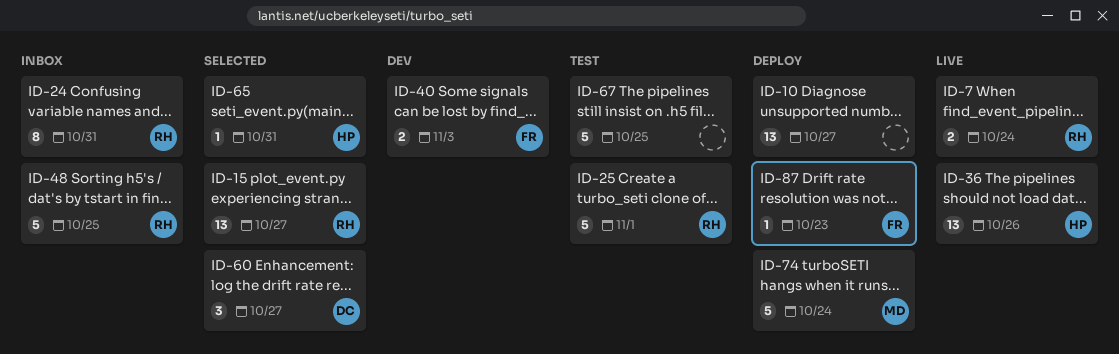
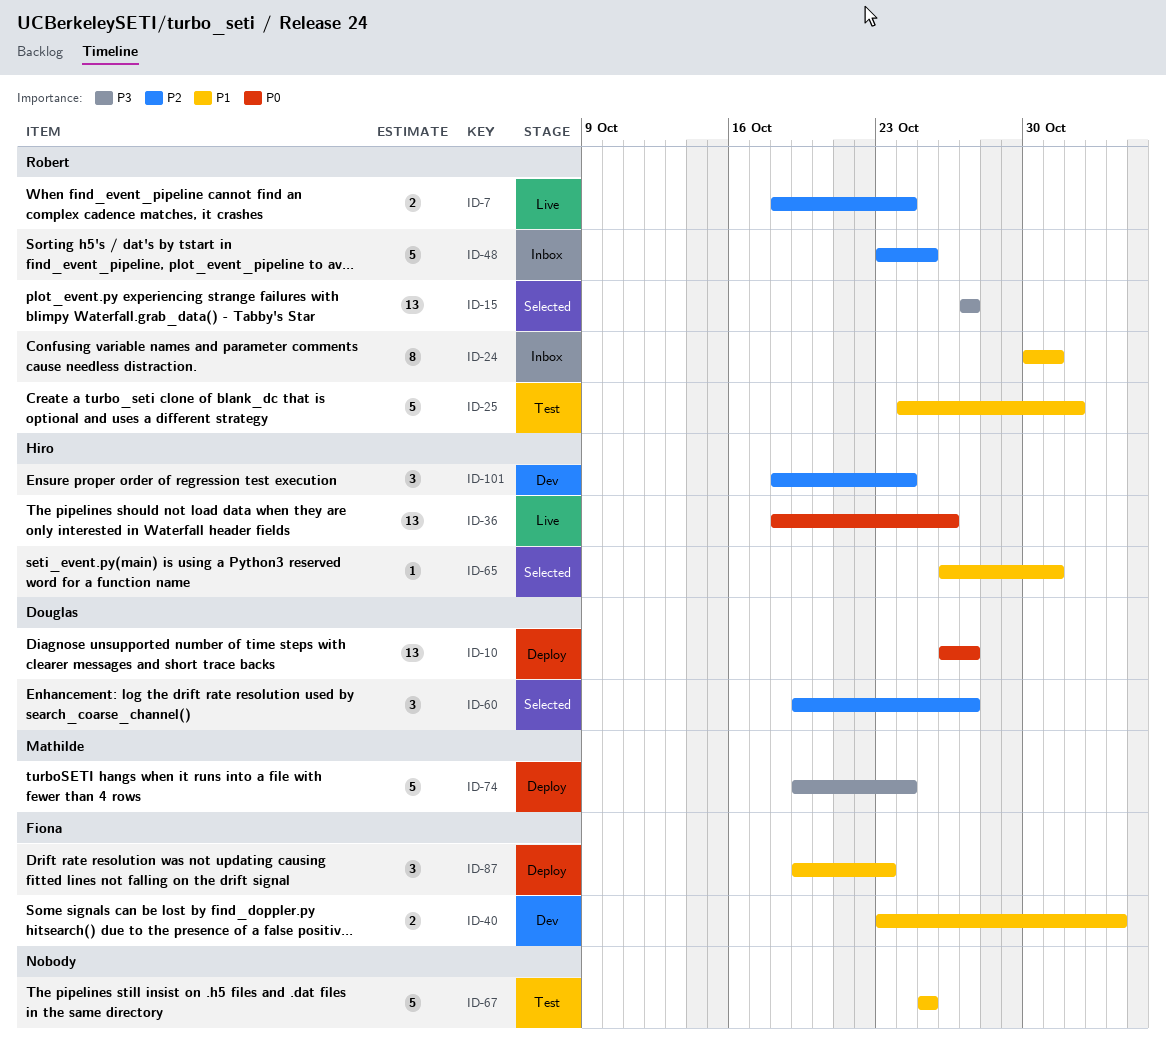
ID-10, owner: none -> Douglas
ID-87, estimate: 1 -> 3
ID-101: none -> present

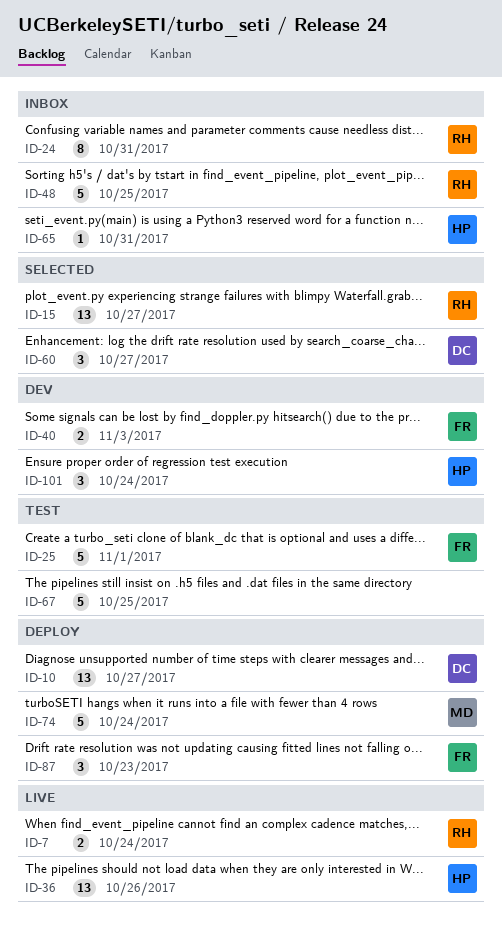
ID-25, owner: Robert -> Fiona
ID-65, status: Selected -> Inbox

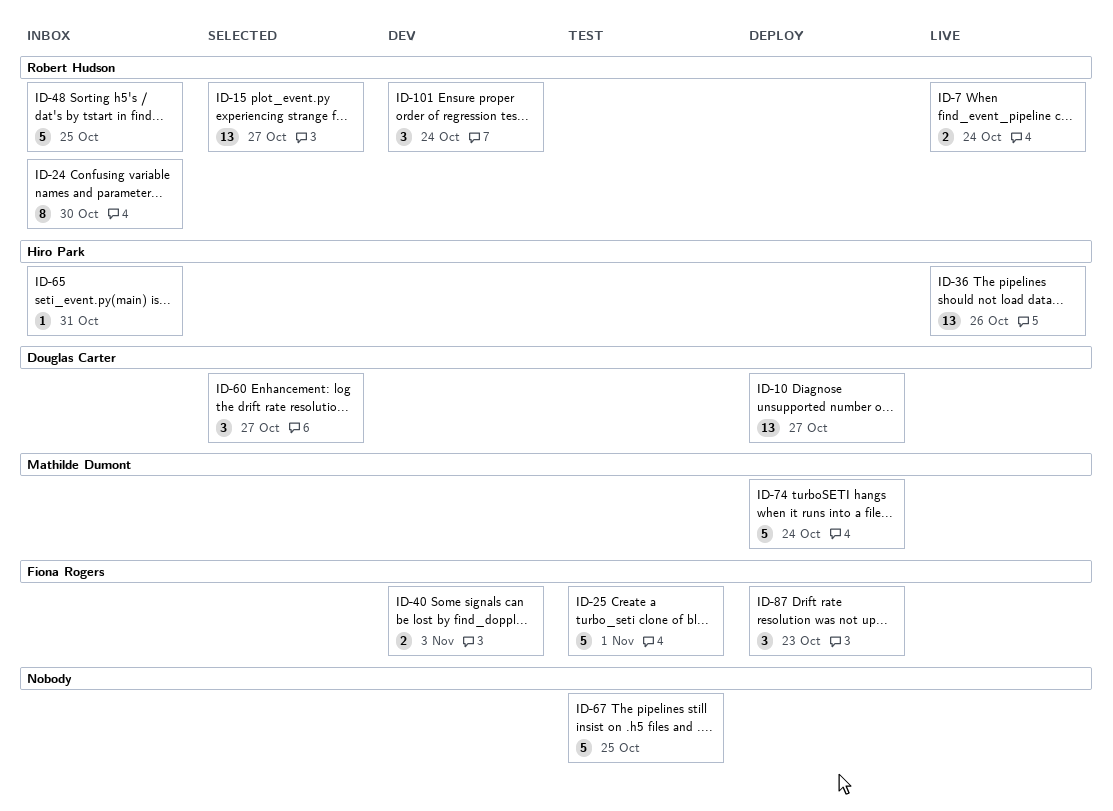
ID-24, due: Oct 31 -> Oct 30
ID-101, owner: Hiro Park -> Robert Hudson

